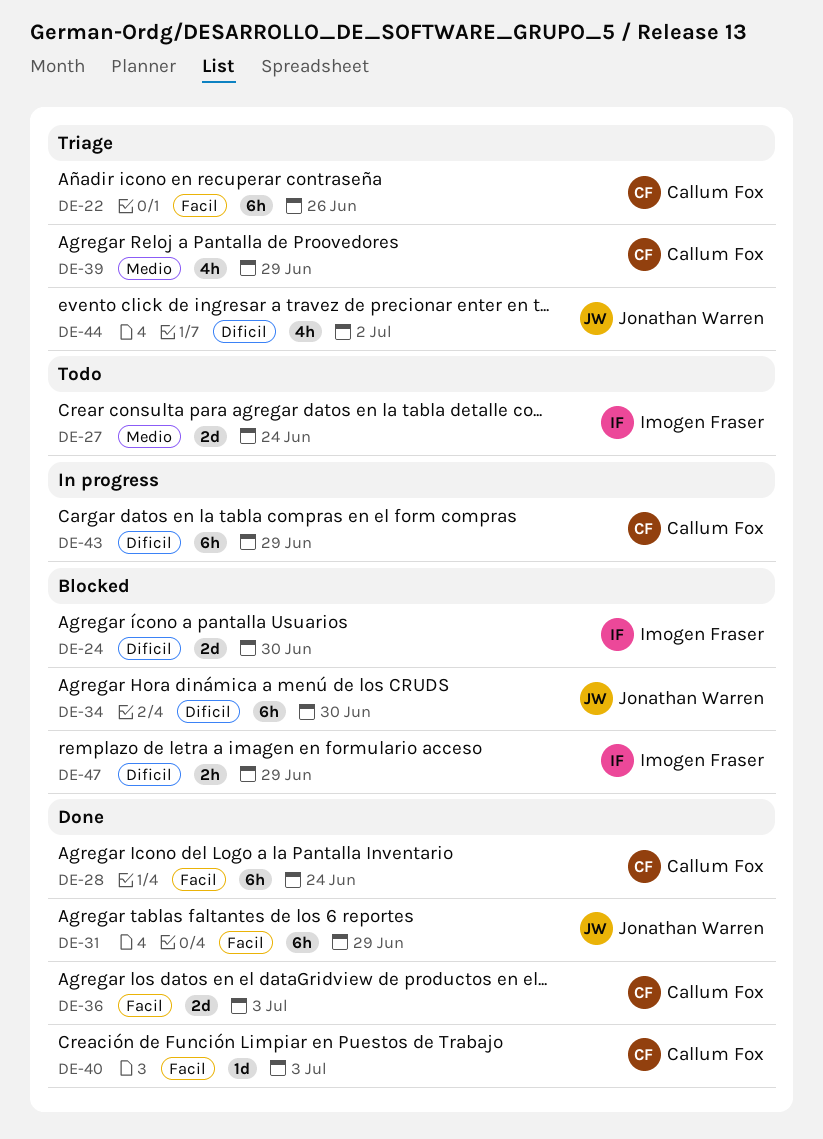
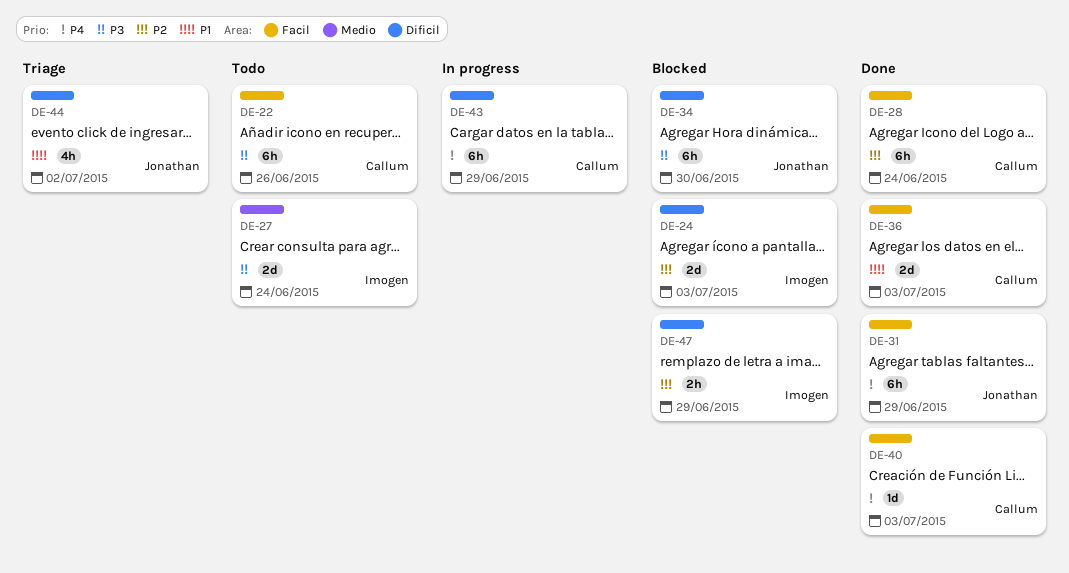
DE-22, status: Triage -> Todo
DE-24, due: Jun 30 -> Jul 3
DE-39: present -> none

